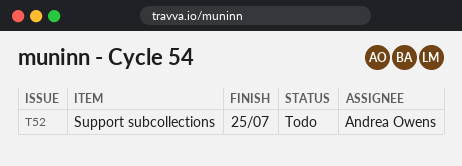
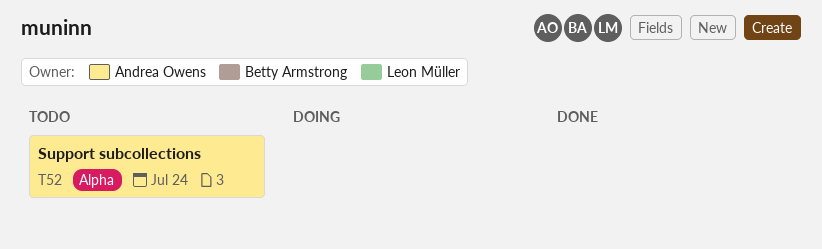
T52, due: Jul 25 -> Jul 24

